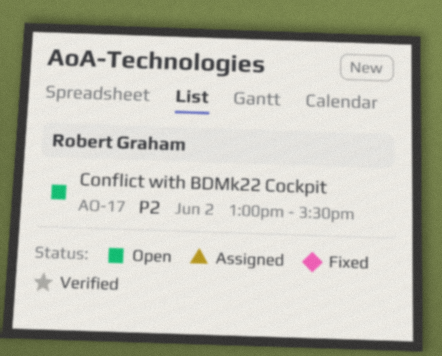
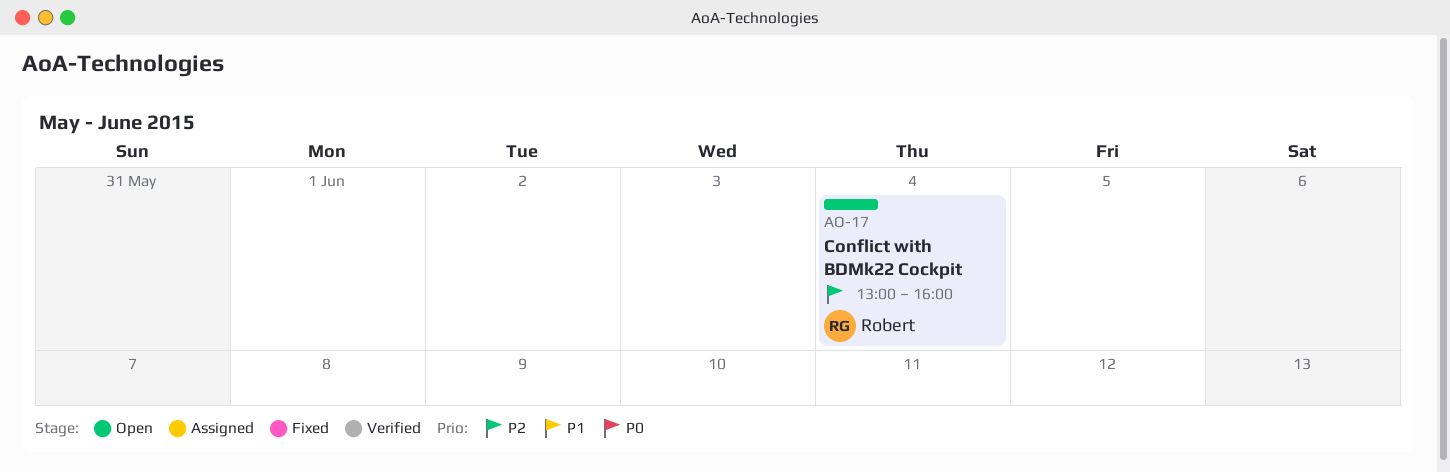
AO-17, day: Jun 2 -> Jun 4
AO-17, ends: 15:30 -> 16:00

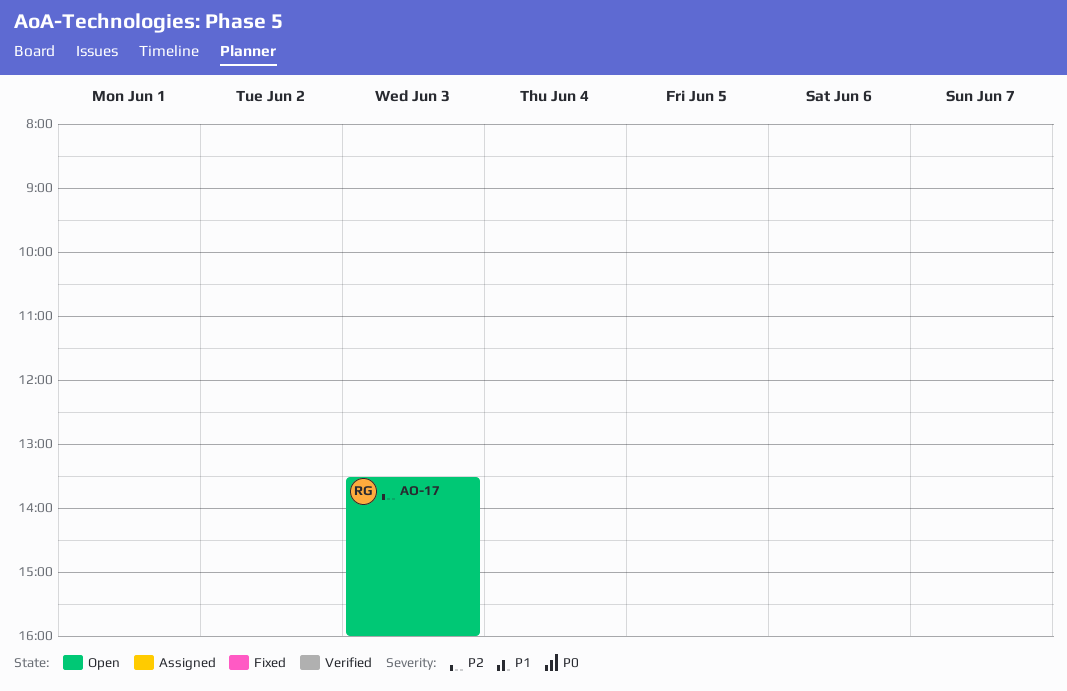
AO-17, day: Jun 4 -> Jun 3
AO-17, begins: 13:00 -> 13:30

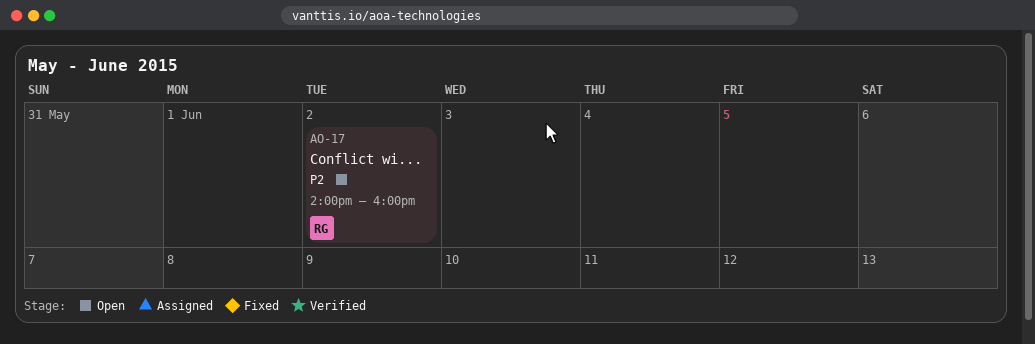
AO-17, day: Jun 3 -> Jun 2
AO-17, begins: 13:30 -> 14:00

